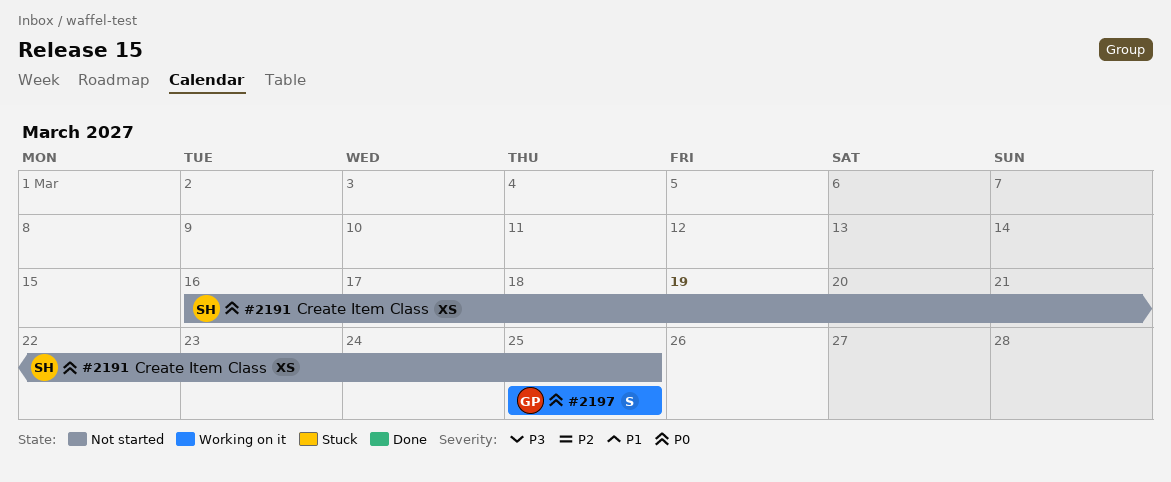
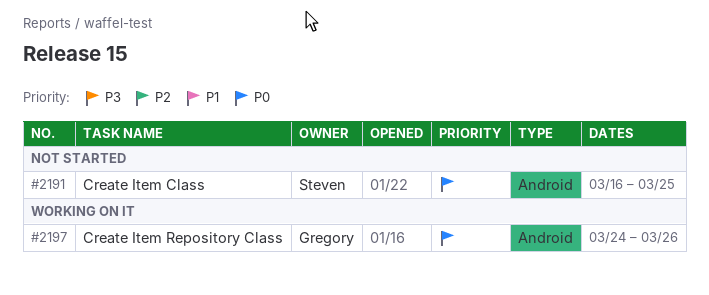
#2197, start: Mar 25 -> Mar 24
#2197, due: Mar 25 -> Mar 26

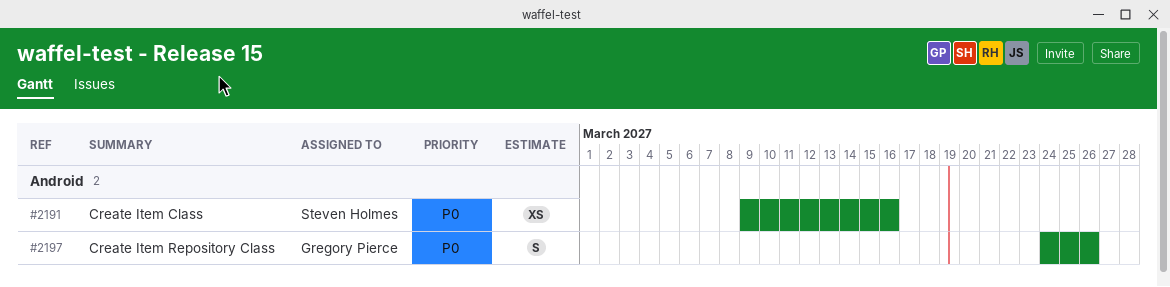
#2191, start: Mar 16 -> Mar 9
#2191, due: Mar 25 -> Mar 16

